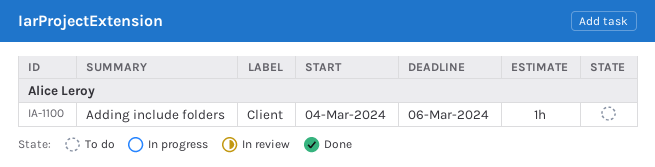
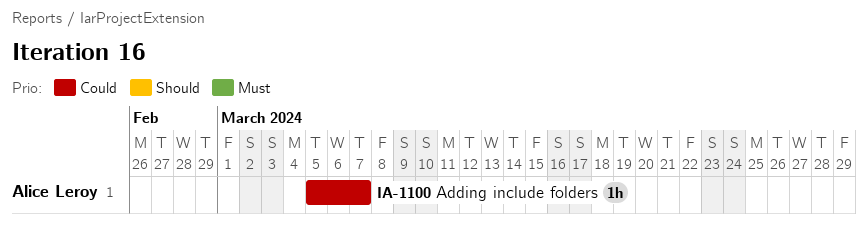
IA-1100, start: Mar 4 -> Mar 5
IA-1100, due: Mar 6 -> Mar 7

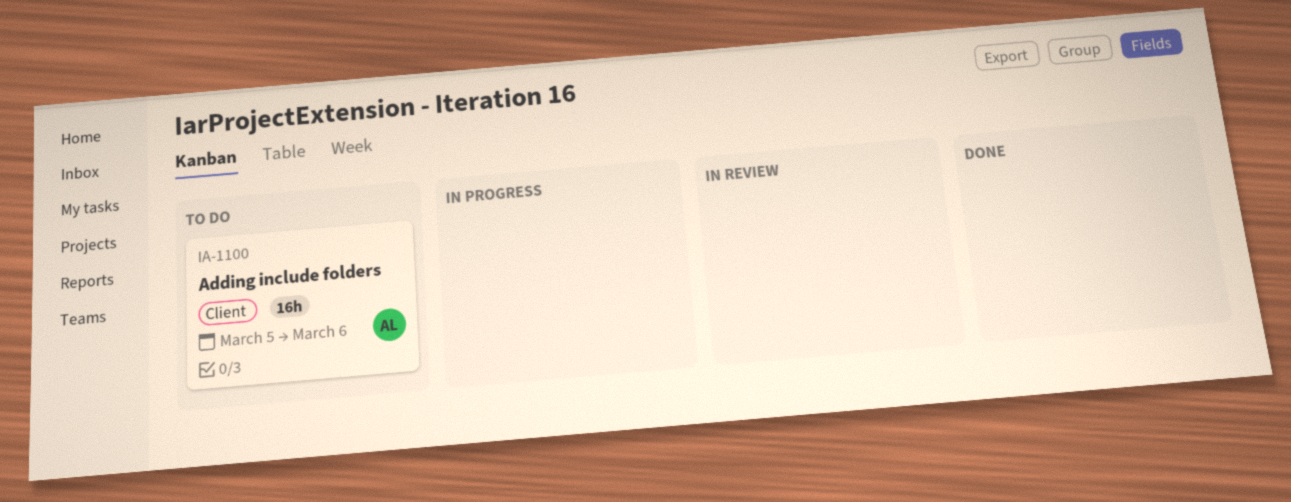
IA-1100, estimate: 1h -> 16h
IA-1100, due: Mar 7 -> Mar 6

